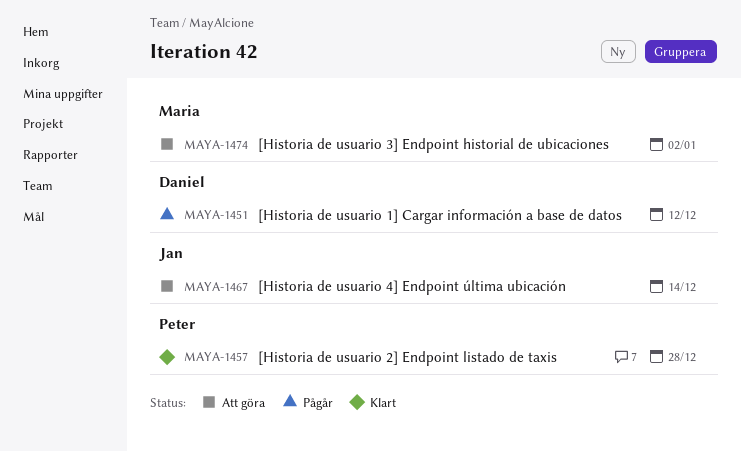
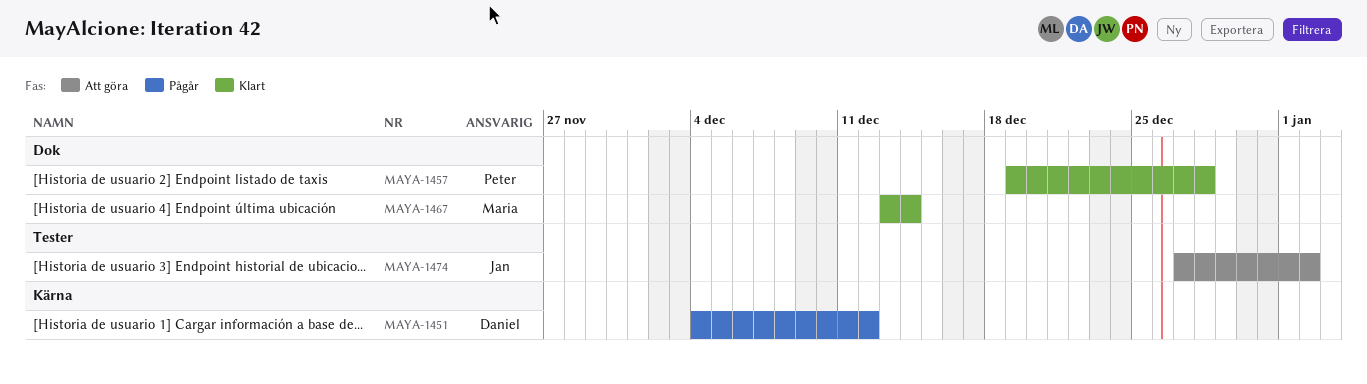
MAYA-1467, status: Att göra -> Klart
MAYA-1467, owner: Jan -> Maria
MAYA-1474, owner: Maria -> Jan

